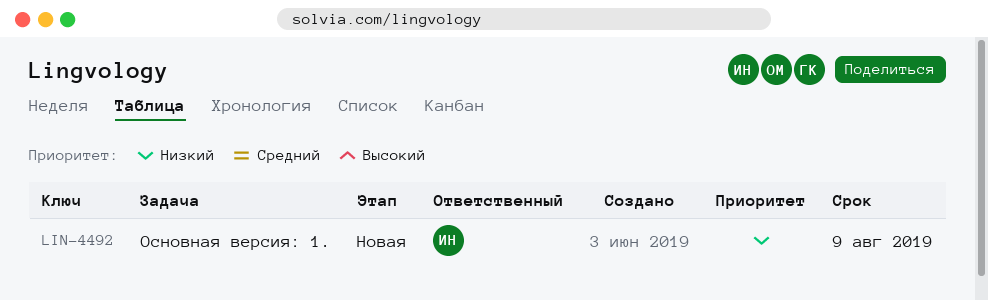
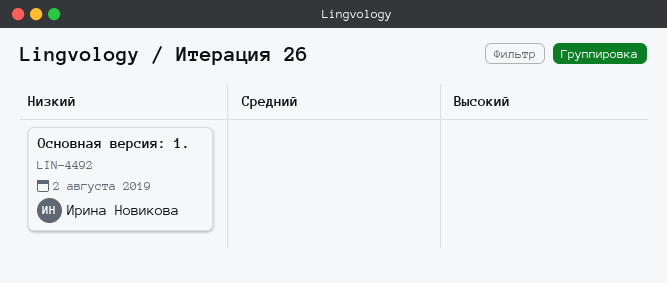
LIN-4492, due: Aug 9 -> Aug 2

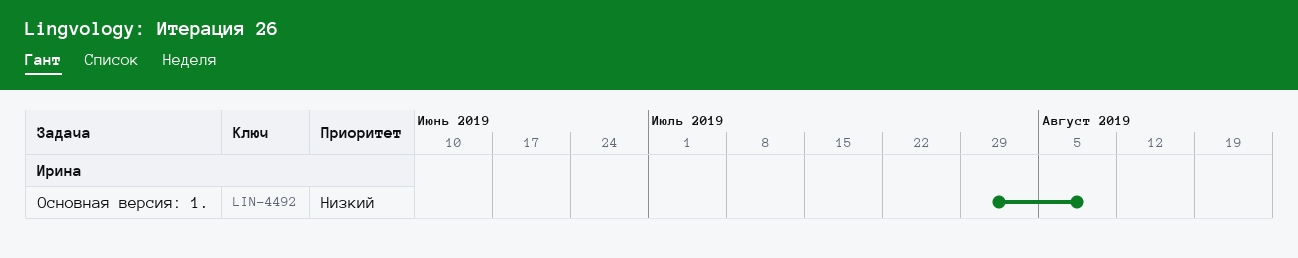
LIN-4492, due: Aug 2 -> Aug 9

